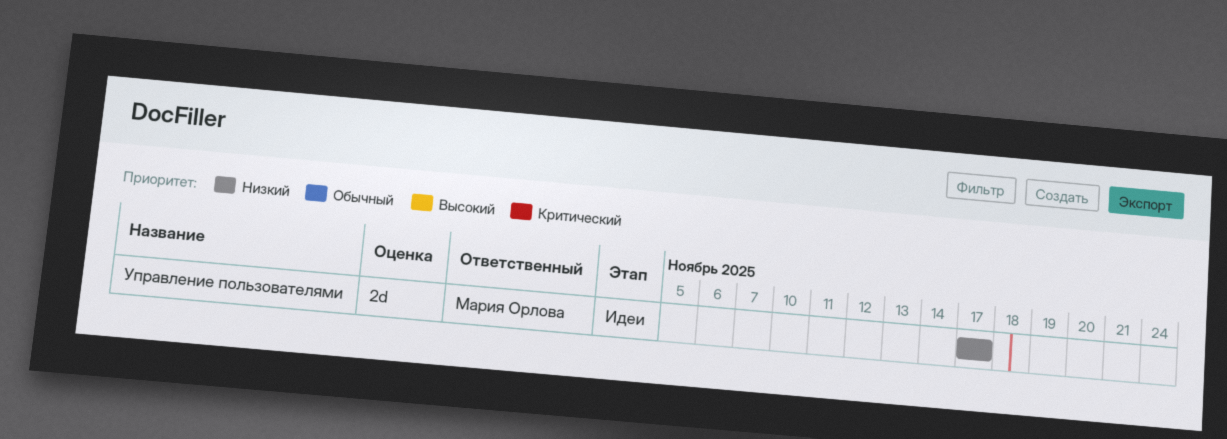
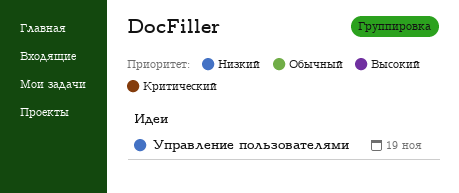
Управление пользователями, due: Nov 17 -> Nov 19

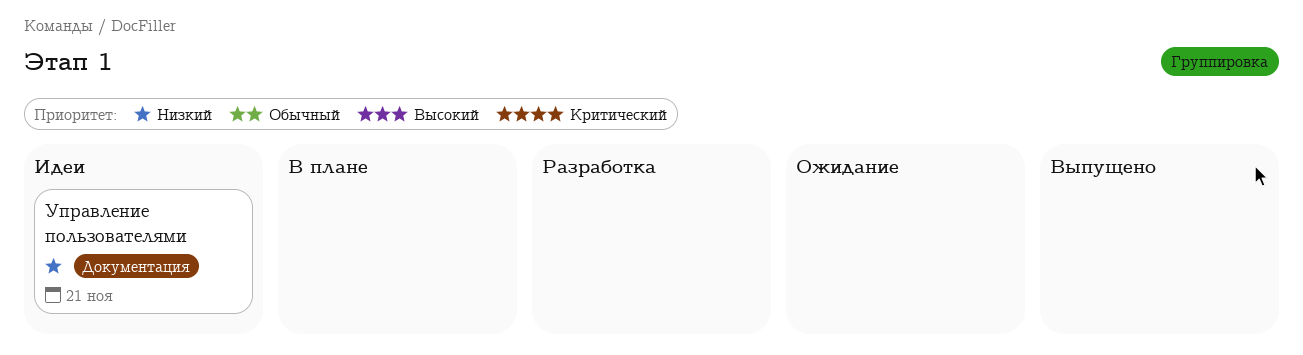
Управление пользователями, due: Nov 19 -> Nov 21

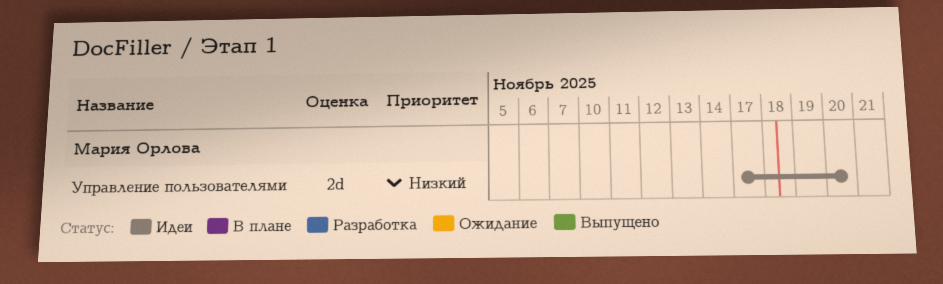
Управление пользователями, due: Nov 21 -> Nov 20

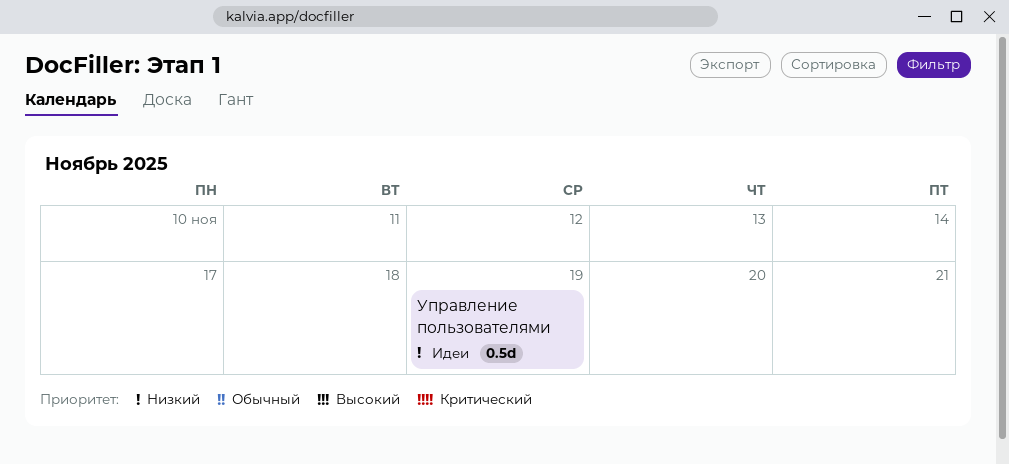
Управление пользователями, estimate: 2d -> 0.5d
Управление пользователями, due: Nov 20 -> Nov 19

